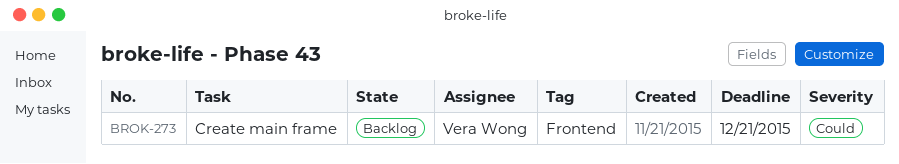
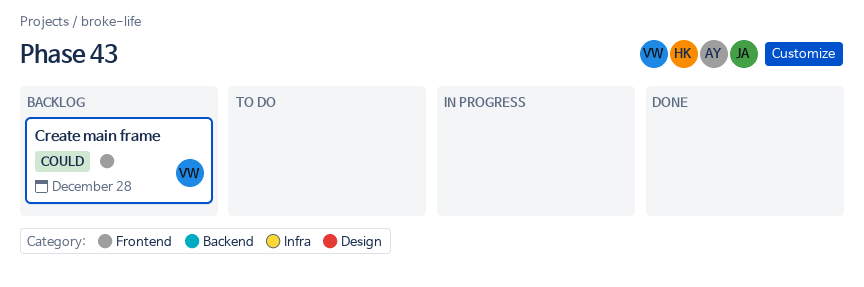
Create main frame, due: Dec 21 -> Dec 28

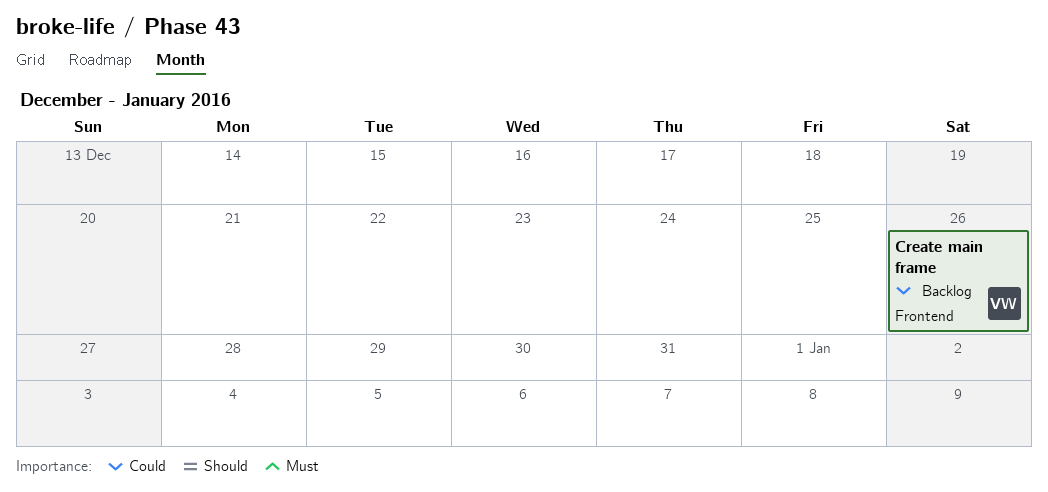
Create main frame, due: Dec 28 -> Dec 26

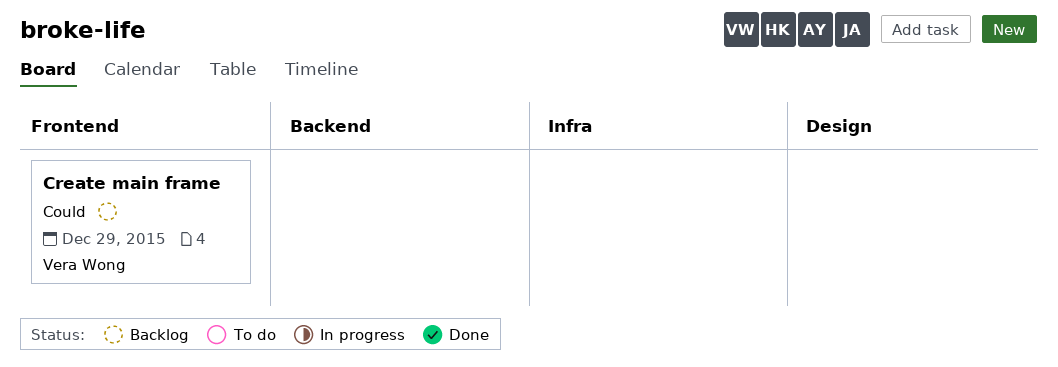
Create main frame, due: Dec 26 -> Dec 29

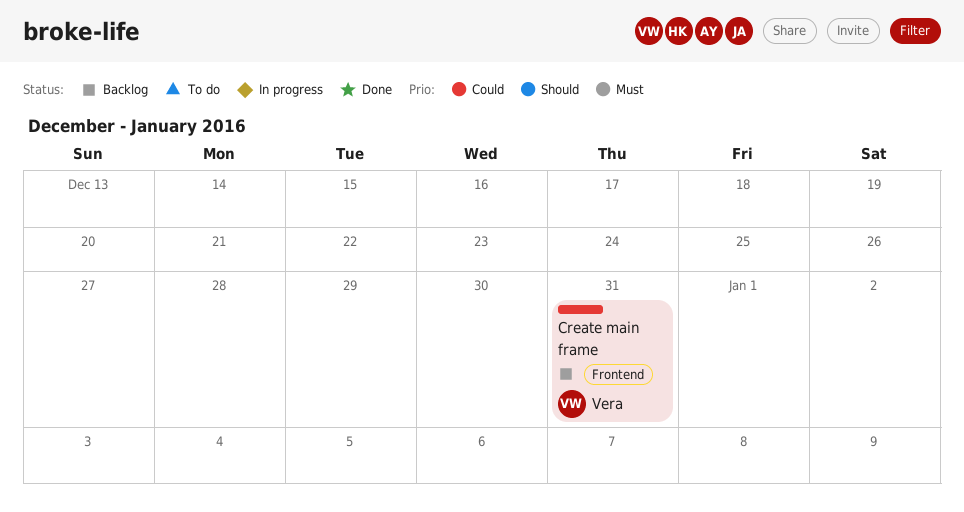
Create main frame, due: Dec 29 -> Dec 31

